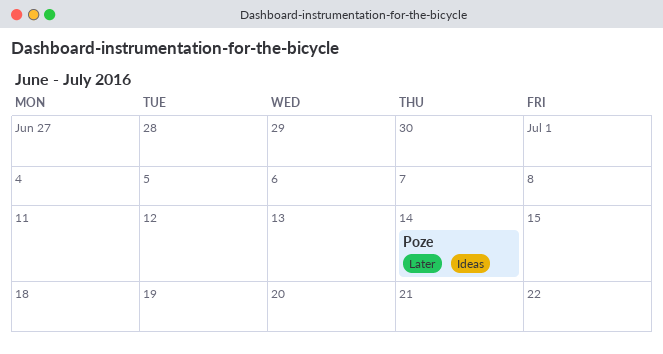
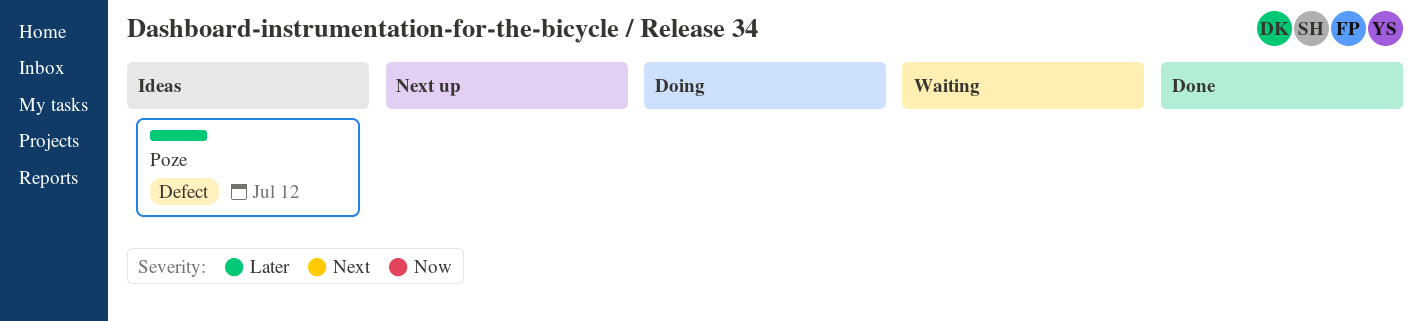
Poze, due: Jul 14 -> Jul 12

